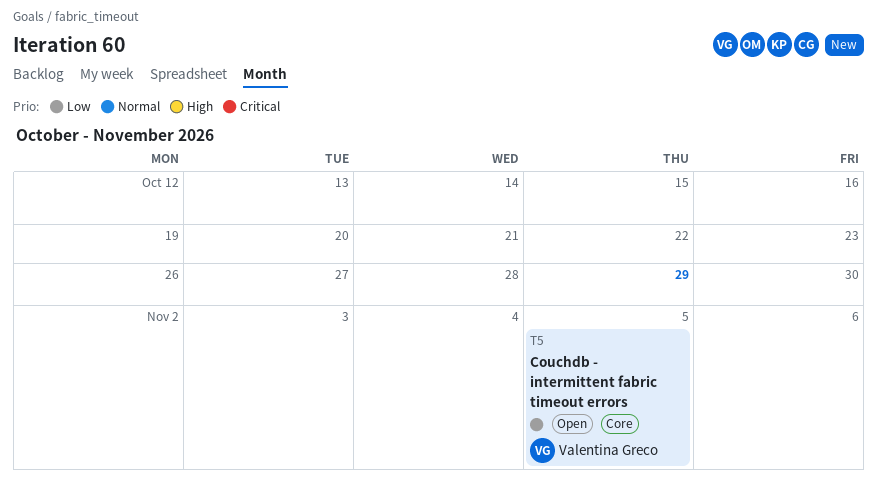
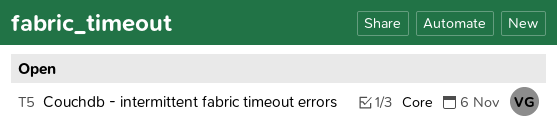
T5, due: Nov 5 -> Nov 6

